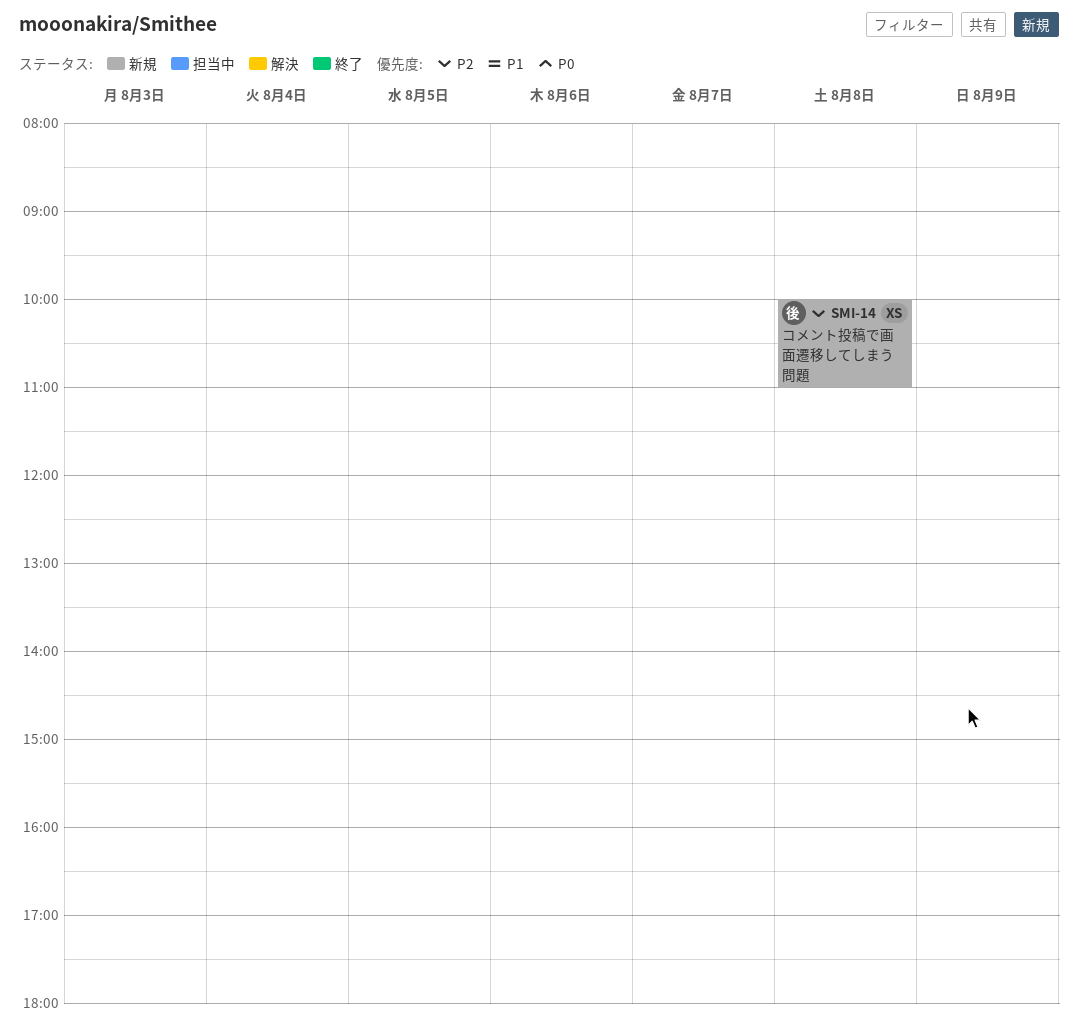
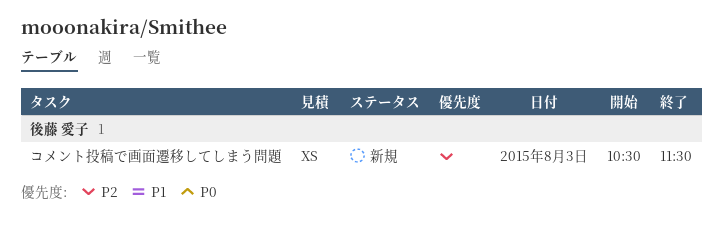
コメント投稿で画面遷移してしまう問題, day: Aug 8 -> Aug 3
コメント投稿で画面遷移してしまう問題, begins: 10:00 -> 10:30
コメント投稿で画面遷移してしまう問題, ends: 11:00 -> 11:30

